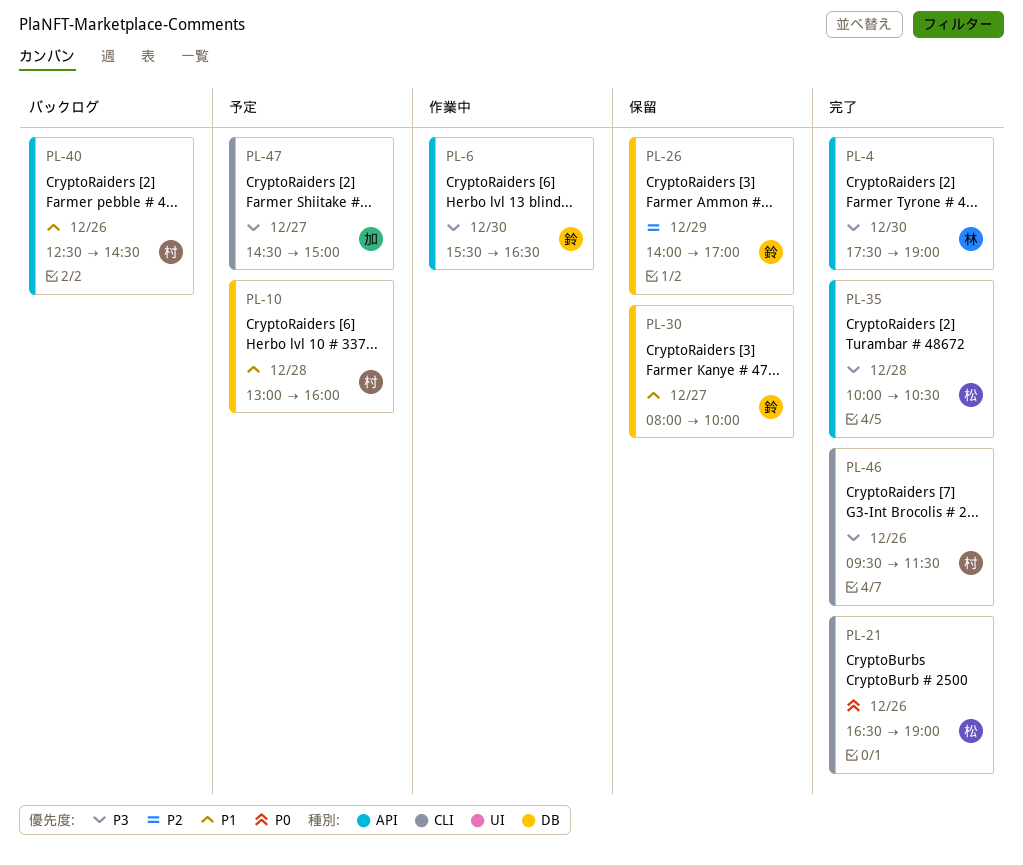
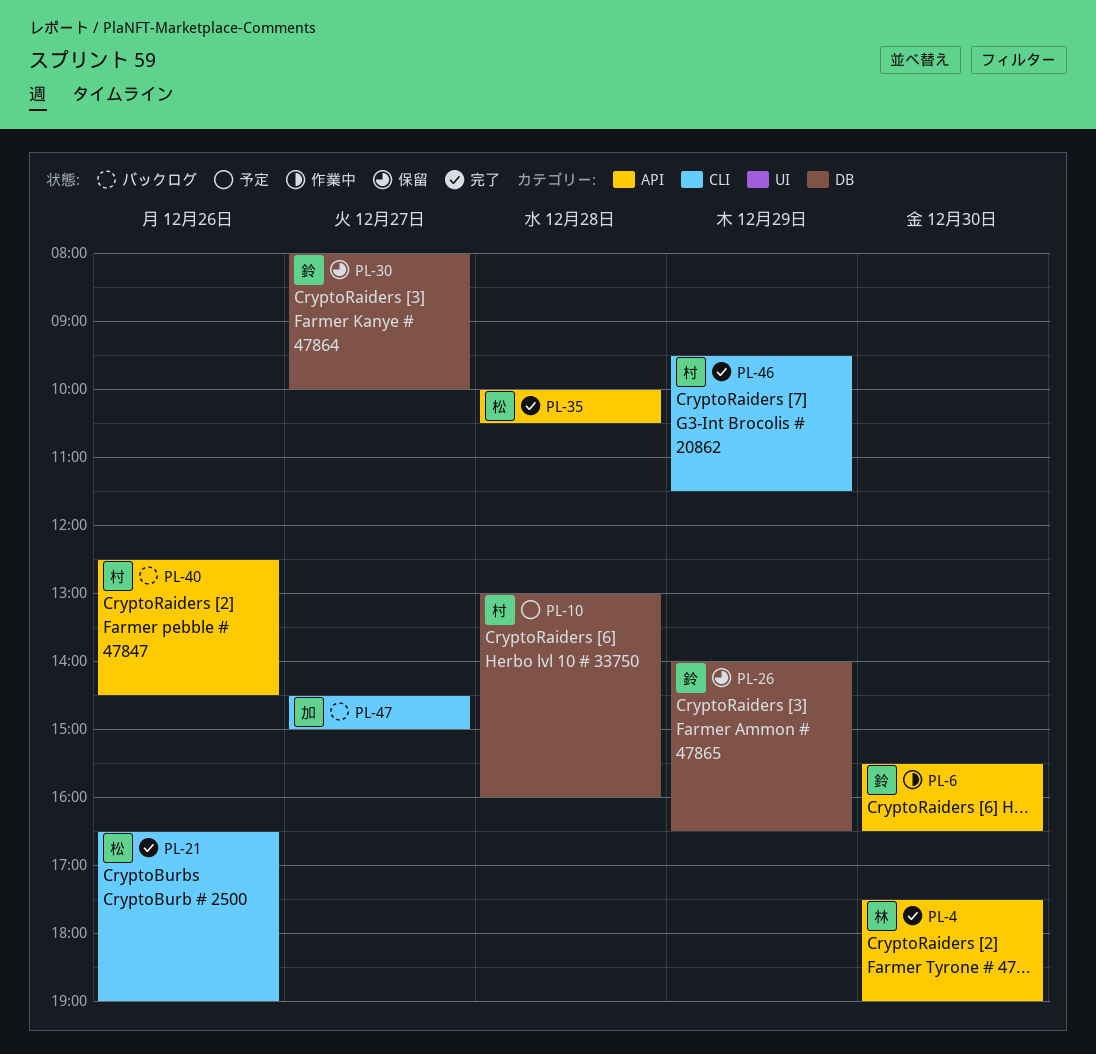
PL-26, ends: 17:00 -> 16:30
PL-46, day: Dec 26 -> Dec 29
PL-47, status: 予定 -> バックログ

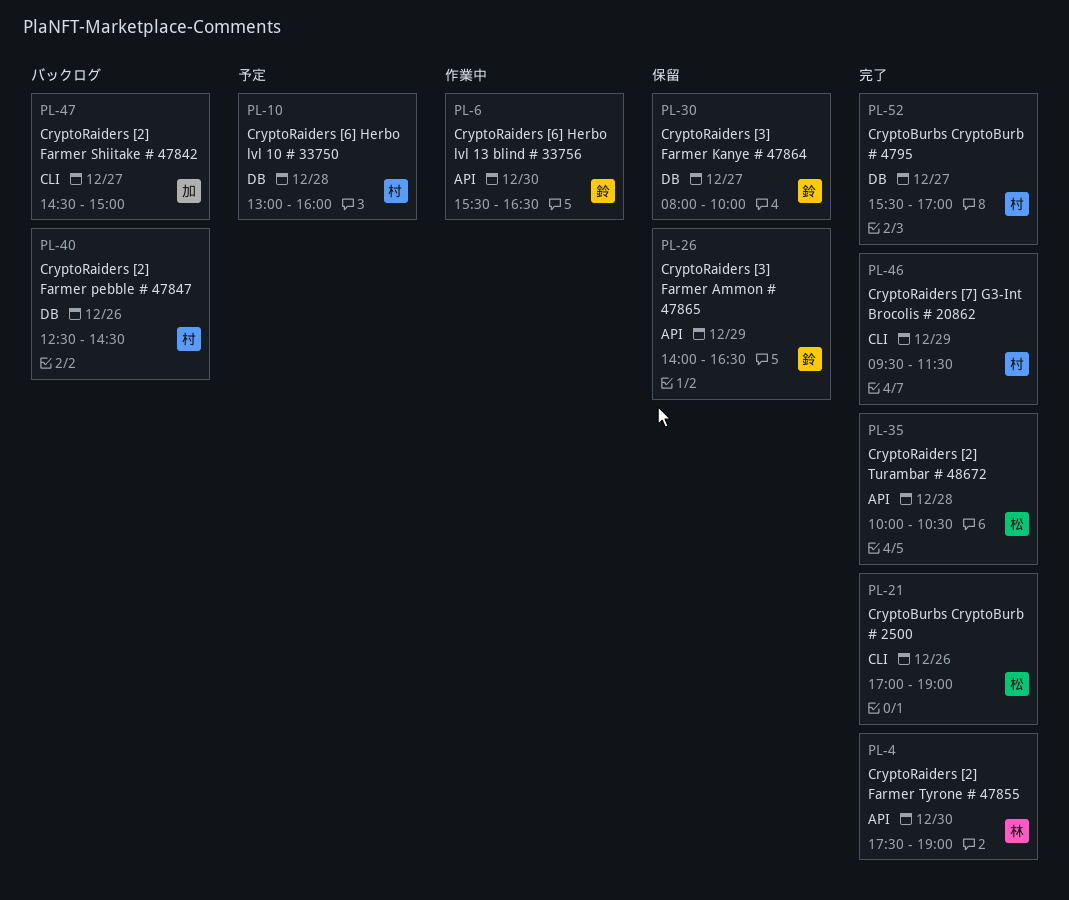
PL-21, begins: 16:30 -> 17:00
PL-26, label: DB -> API
PL-40, label: API -> DB
PL-52: none -> present

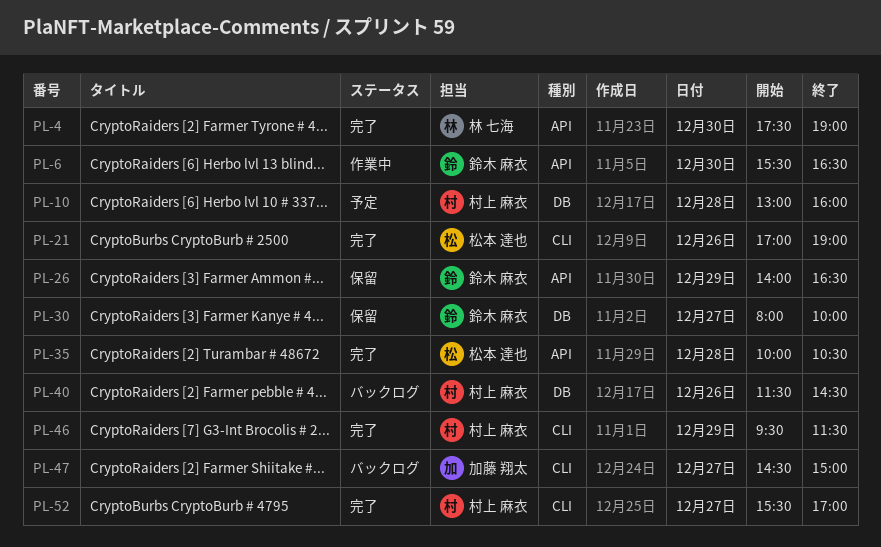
PL-40, begins: 12:30 -> 11:30
PL-52, label: DB -> CLI

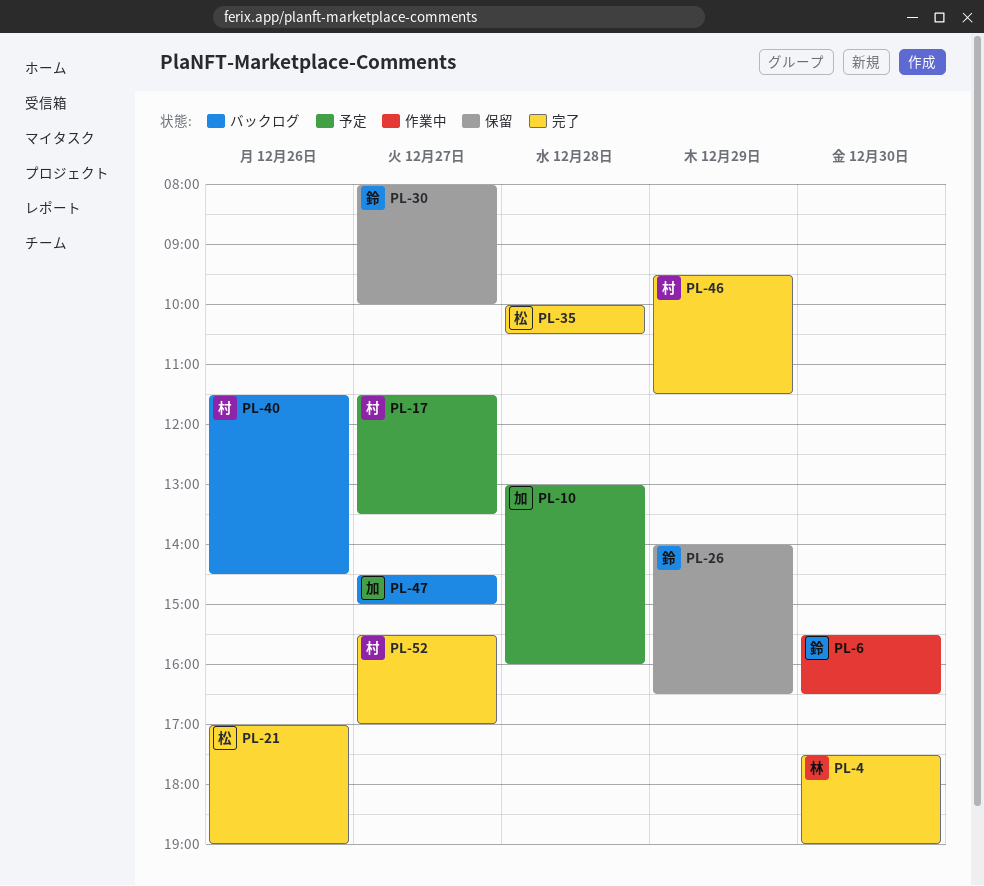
PL-10, owner: 村上 麻衣 -> 加藤 翔太
PL-17: none -> present

